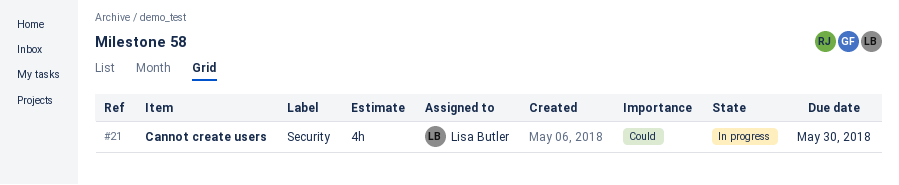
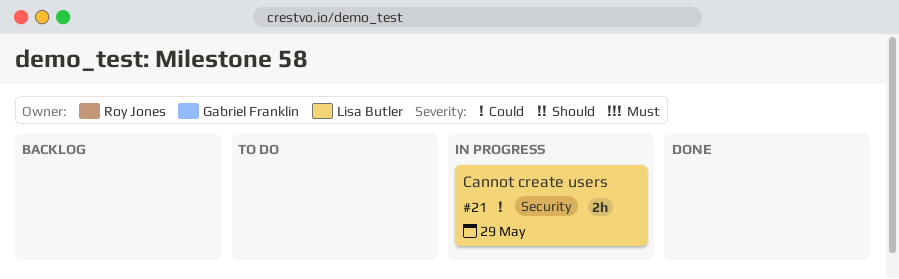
#21, estimate: 4h -> 2h
#21, due: May 30 -> May 29

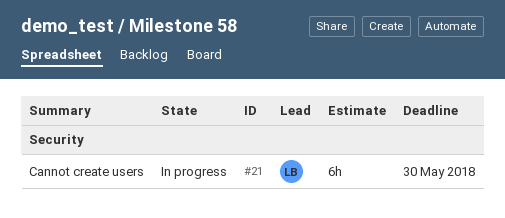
#21, estimate: 2h -> 6h
#21, due: May 29 -> May 30

